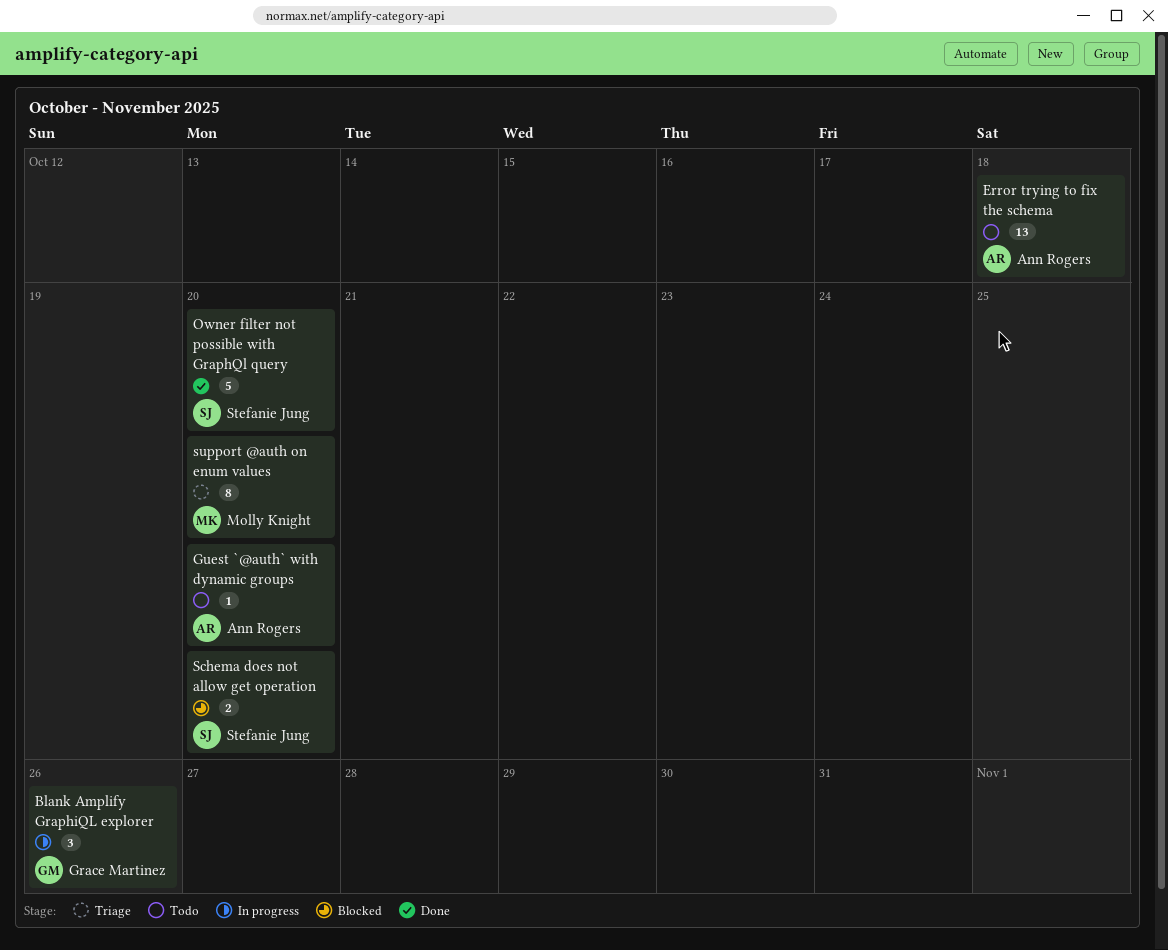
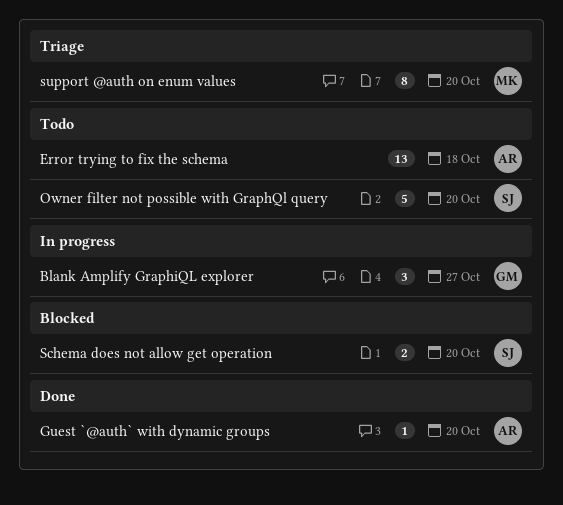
Blank Amplify GraphiQL explorer, due: Oct 26 -> Oct 27
Guest `@auth` with dynamic groups, status: Todo -> Done
Owner filter not possible with GraphQl query, status: Done -> Todo

